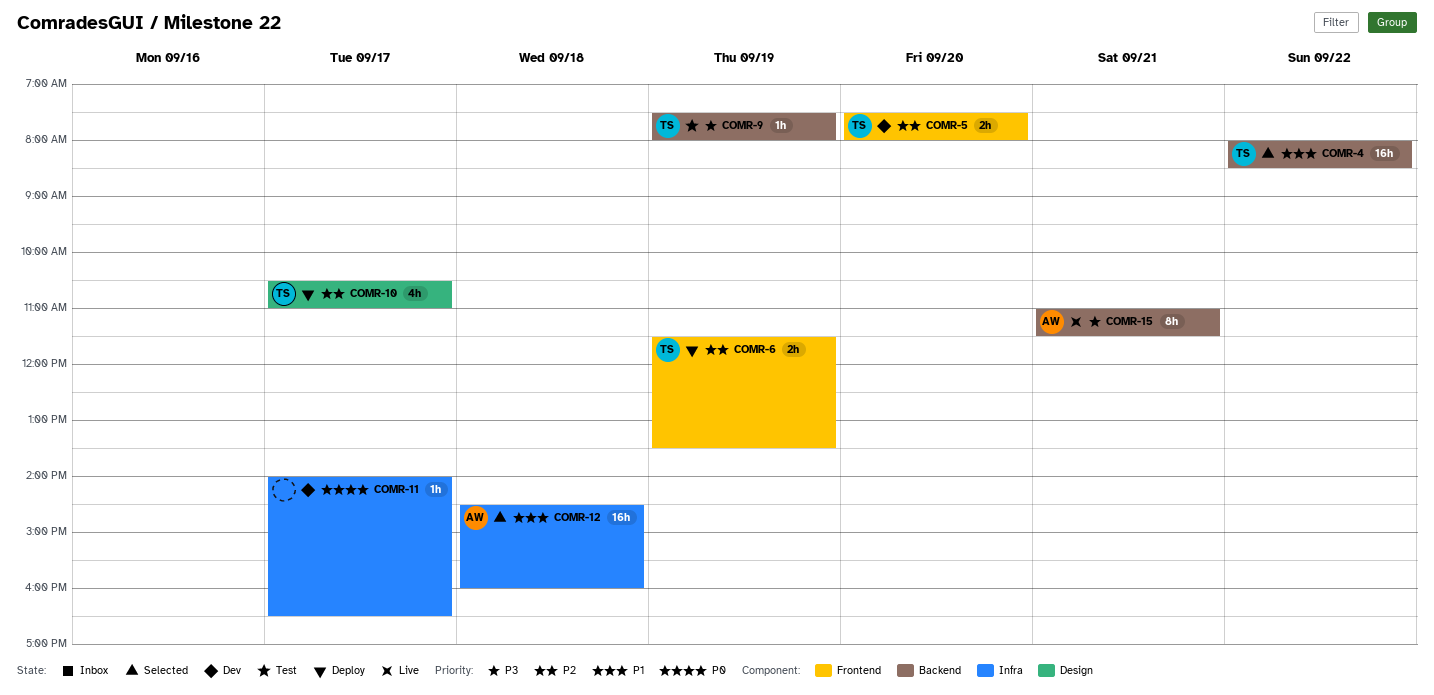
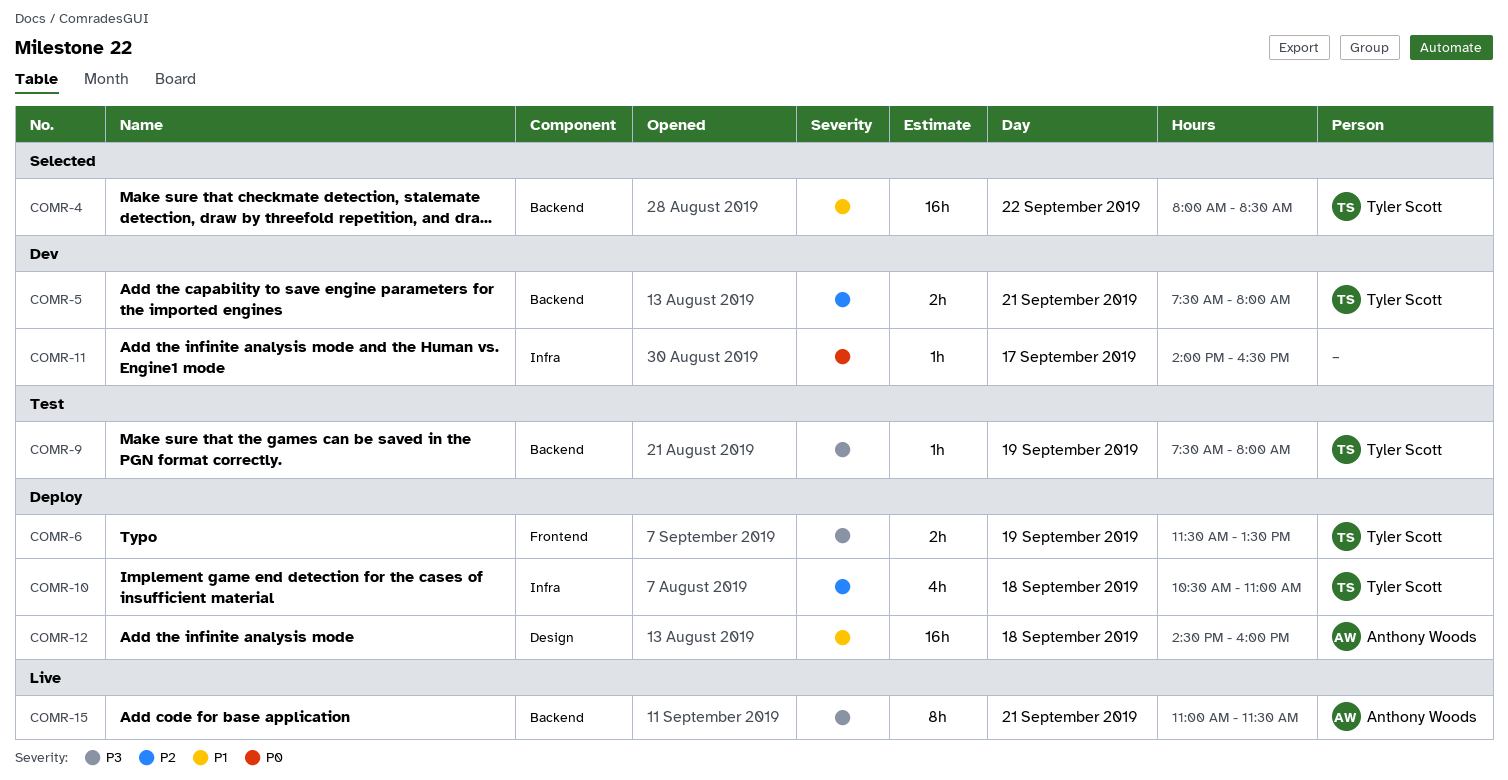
COMR-5, label: Frontend -> Backend
COMR-5, day: Sep 20 -> Sep 21
COMR-6, priority: P2 -> P3
COMR-10, label: Design -> Infra
COMR-10, day: Sep 17 -> Sep 18
COMR-12, status: Selected -> Deploy
COMR-12, label: Infra -> Design

